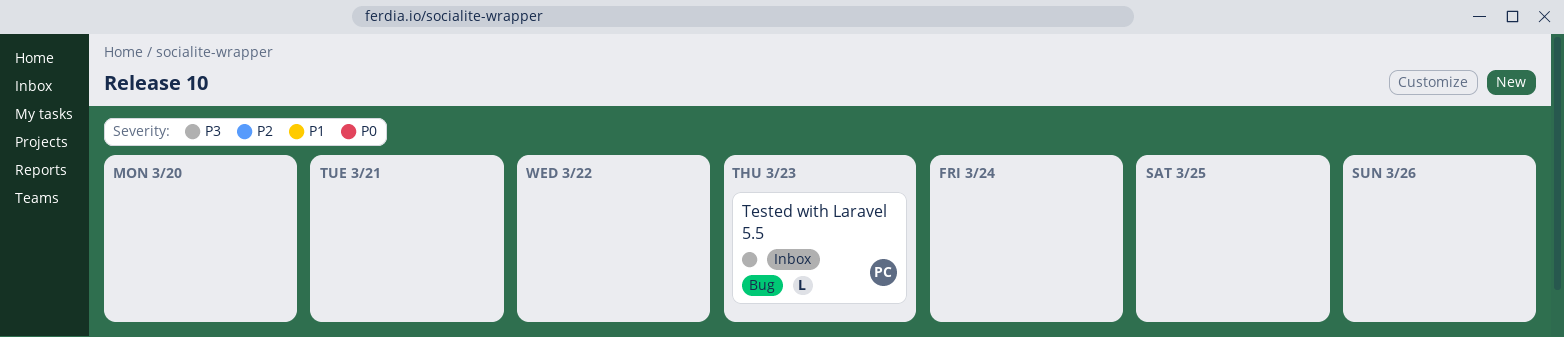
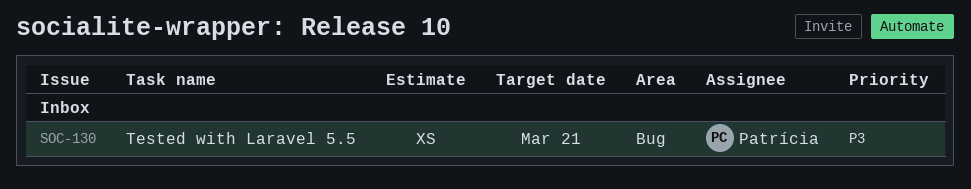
Tested with Laravel 5.5, estimate: L -> XS
Tested with Laravel 5.5, due: Mar 23 -> Mar 21

